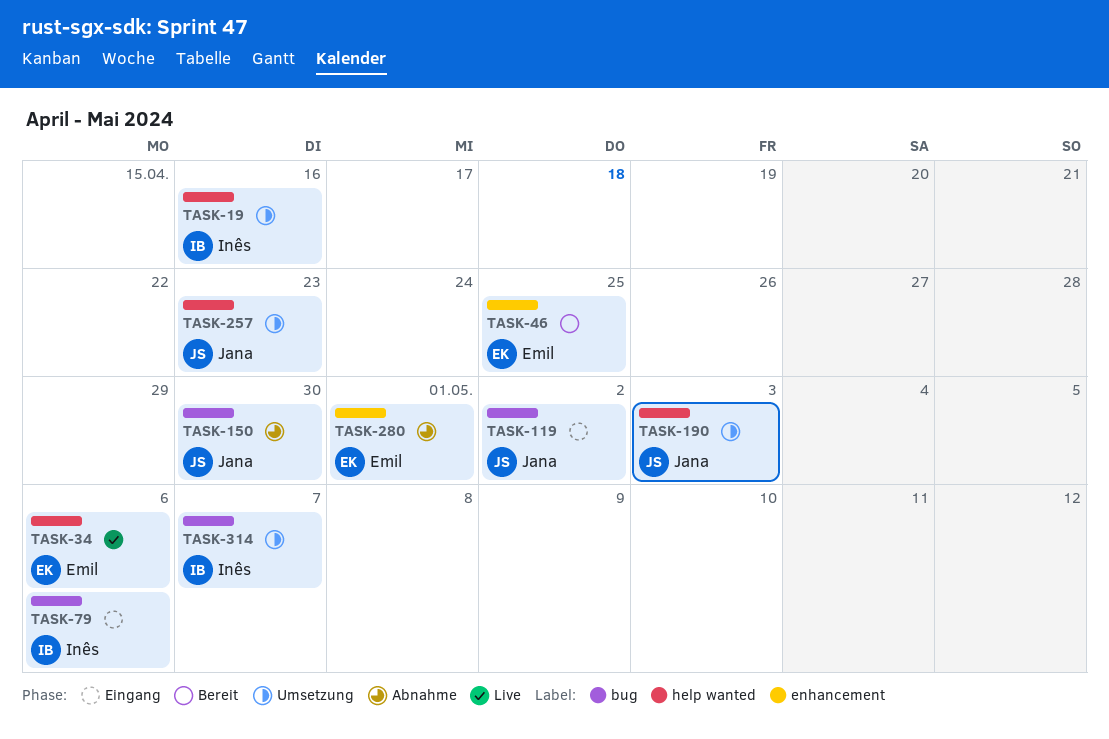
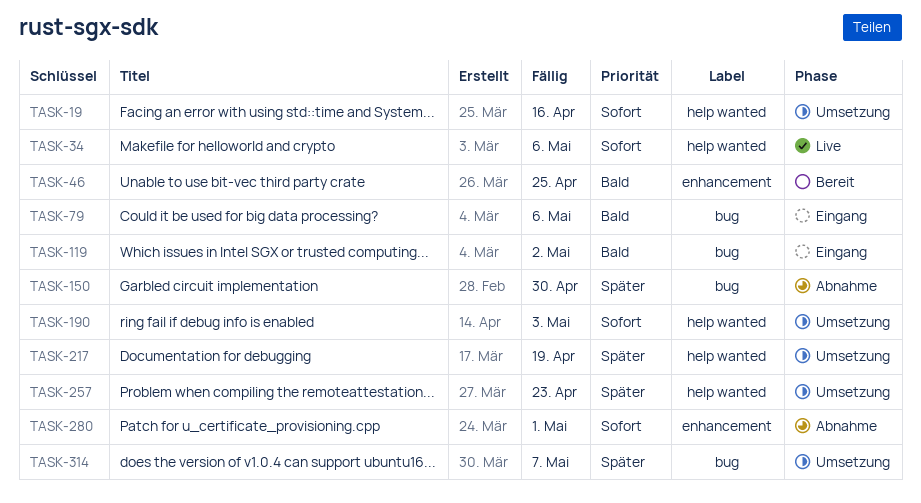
TASK-217: none -> present

